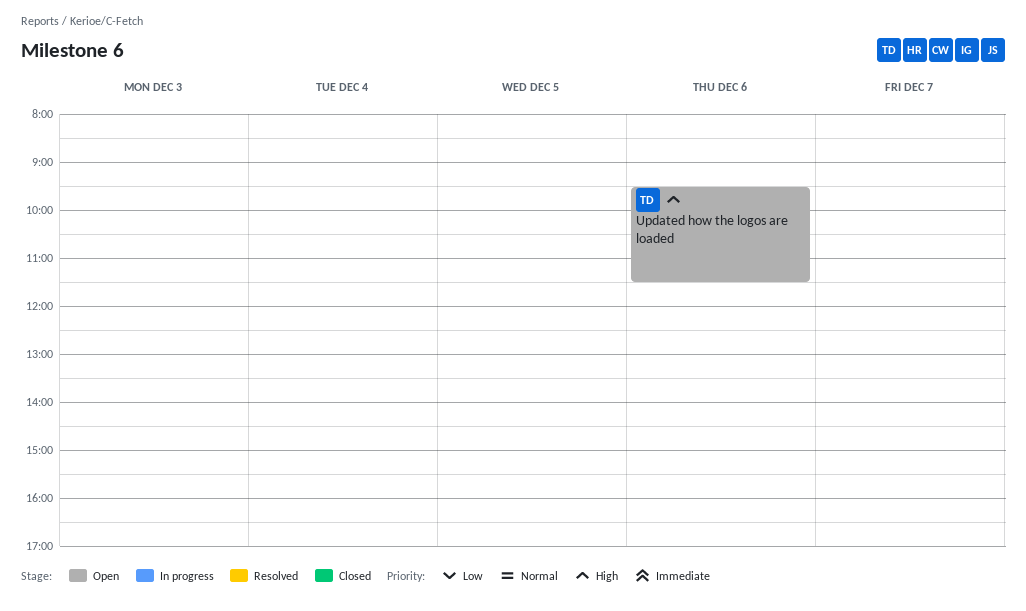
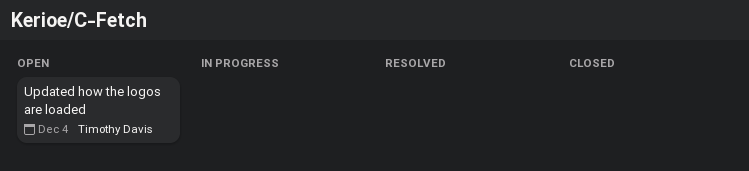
Updated how the logos are loaded, day: Dec 6 -> Dec 4

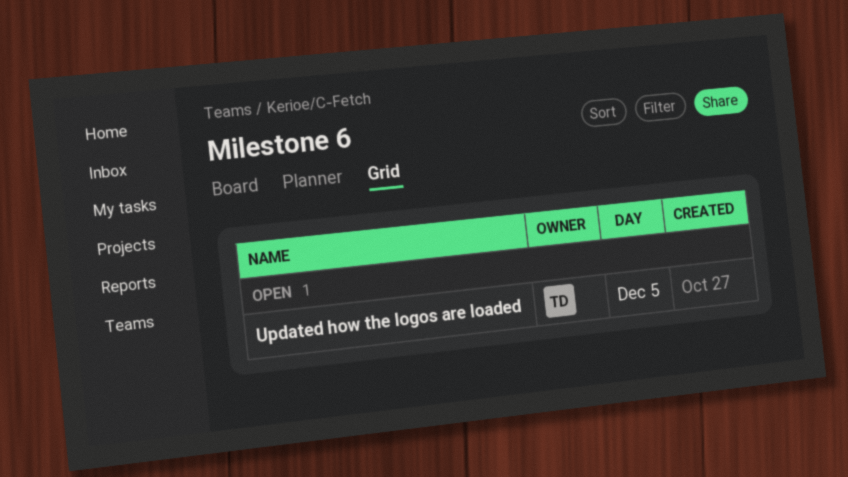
Updated how the logos are loaded, day: Dec 4 -> Dec 5

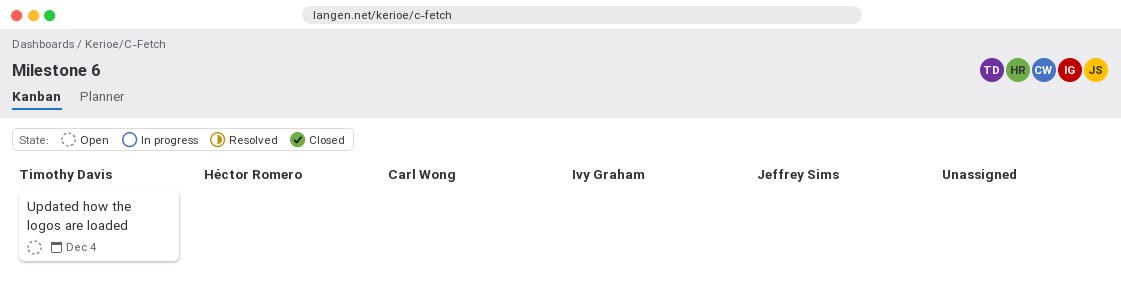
Updated how the logos are loaded, day: Dec 5 -> Dec 4

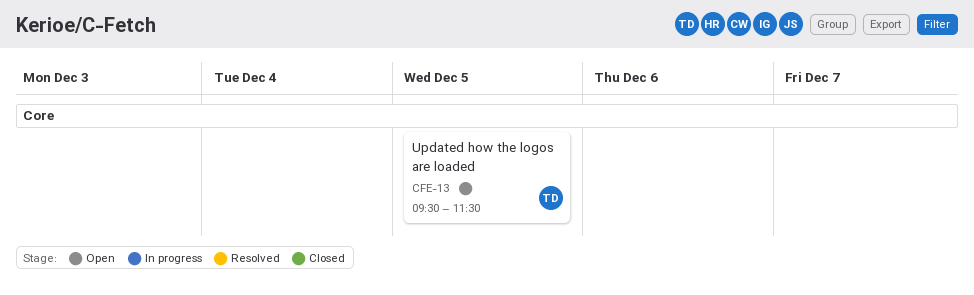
Updated how the logos are loaded, day: Dec 4 -> Dec 5

